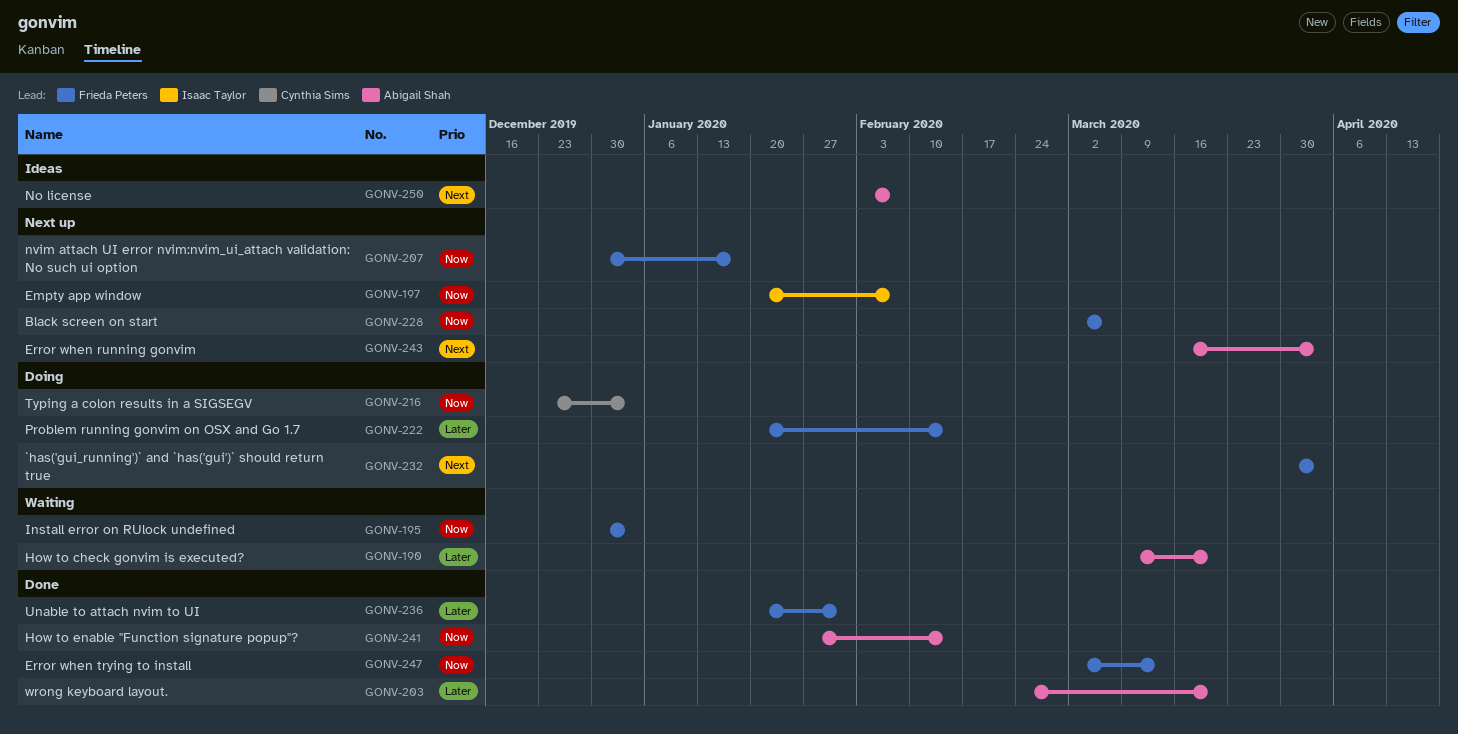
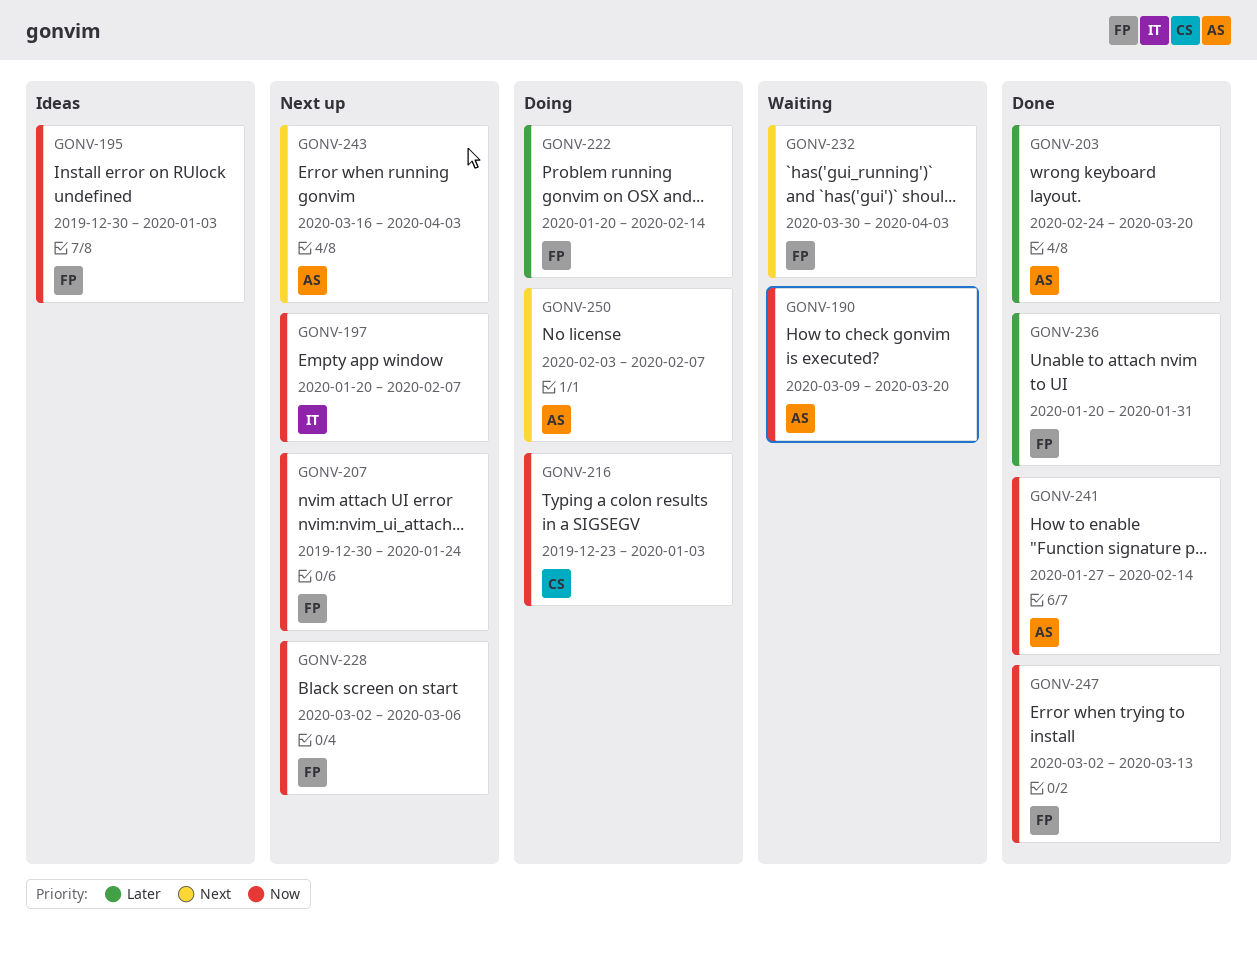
GONV-190, priority: Later -> Now
GONV-195, status: Waiting -> Ideas
GONV-207, due: Jan 17 -> Jan 24
GONV-232, status: Doing -> Waiting
GONV-250, status: Ideas -> Doing

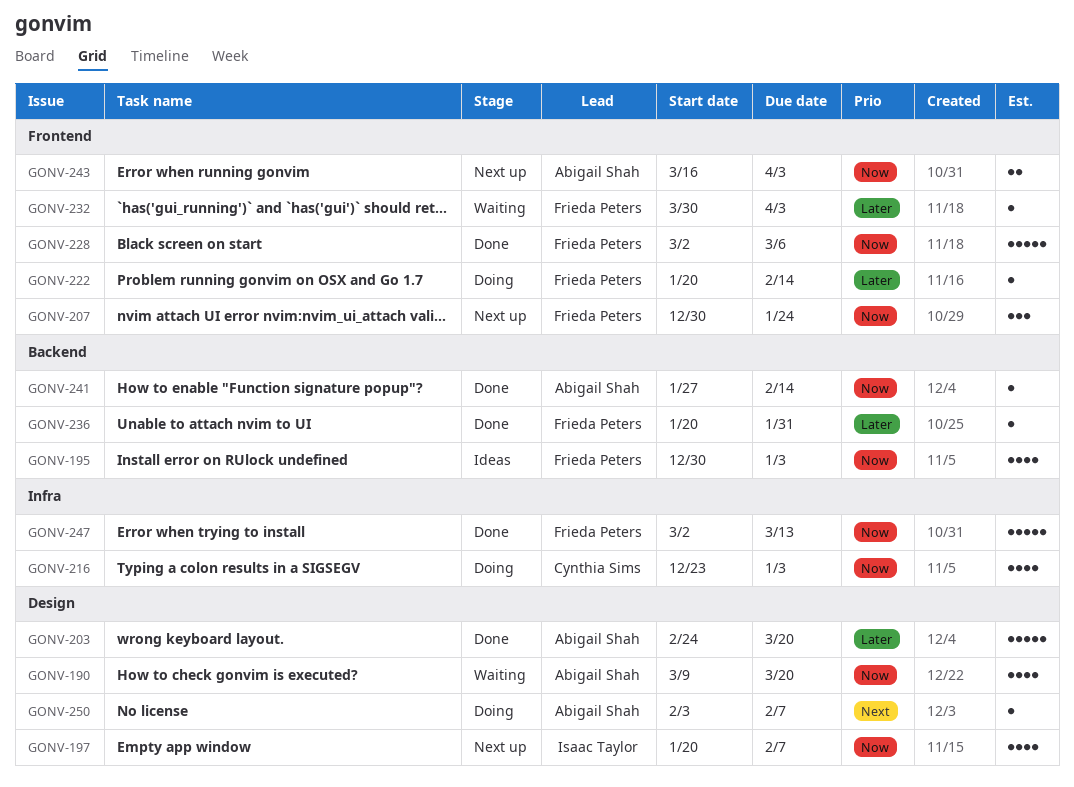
GONV-228, status: Next up -> Done
GONV-232, priority: Next -> Later
GONV-243, priority: Next -> Now

